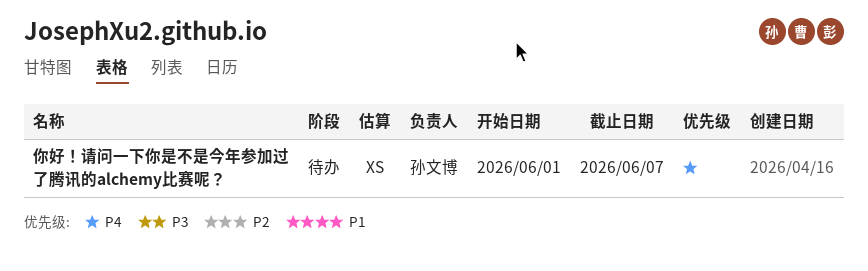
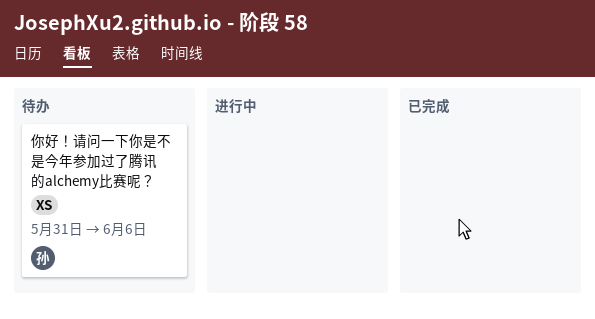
你好！请问一下你是不是今年参加过了腾讯的alchemy比赛呢？, start: Jun 1 -> May 31
你好！请问一下你是不是今年参加过了腾讯的alchemy比赛呢？, due: Jun 7 -> Jun 6

